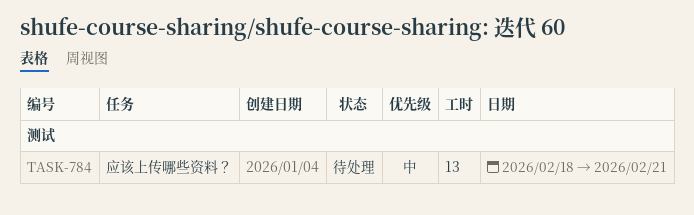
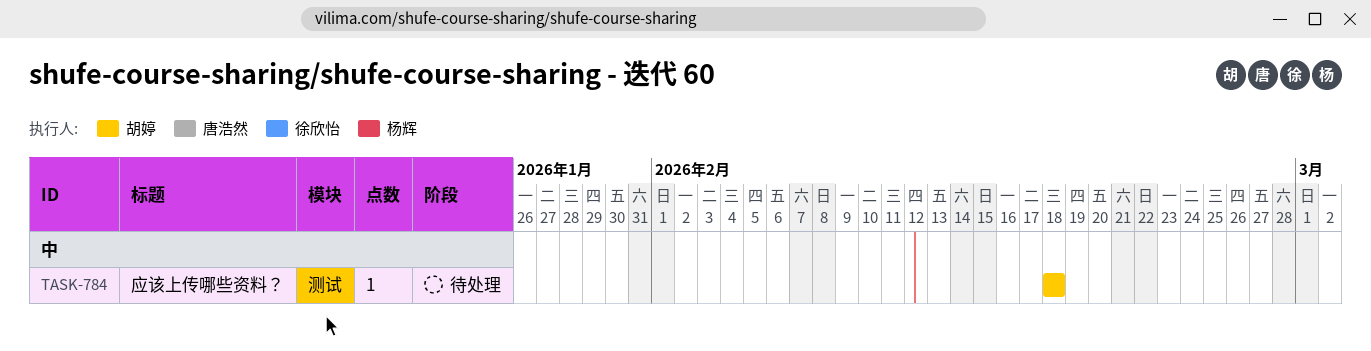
TASK-784, estimate: 13 -> 1
TASK-784, due: Feb 21 -> Feb 18

